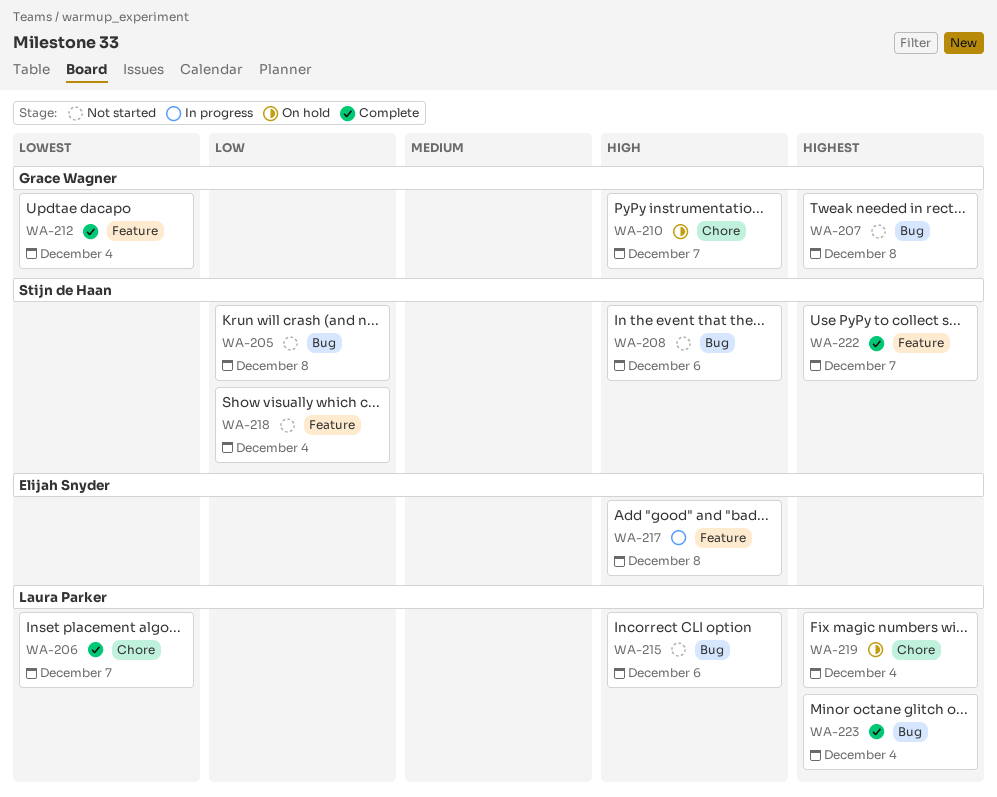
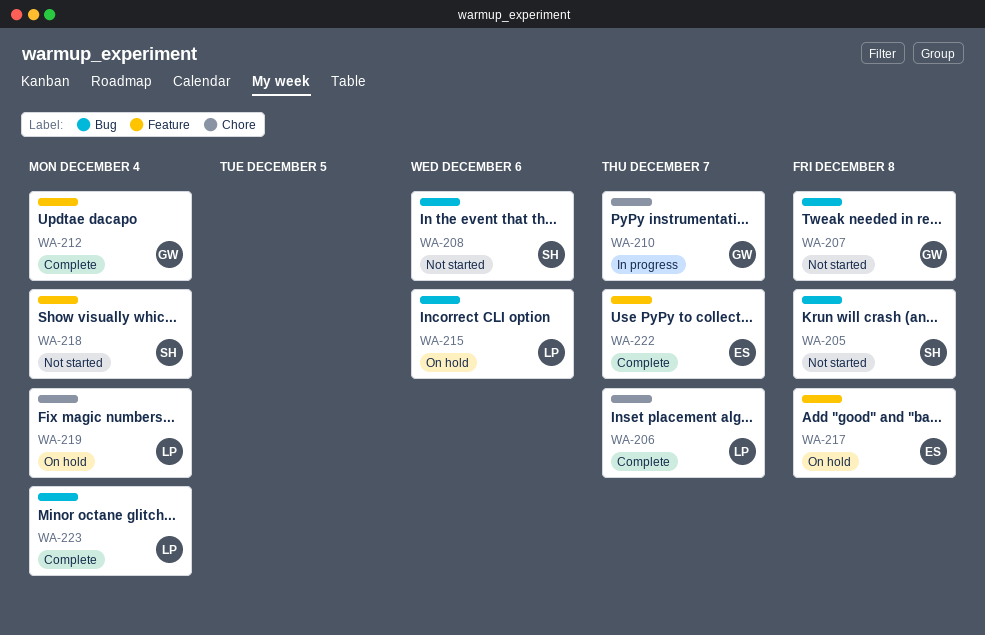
WA-210, status: On hold -> In progress
WA-215, status: Not started -> On hold
WA-217, status: In progress -> On hold
WA-222, owner: Stijn de Haan -> Elijah Snyder

